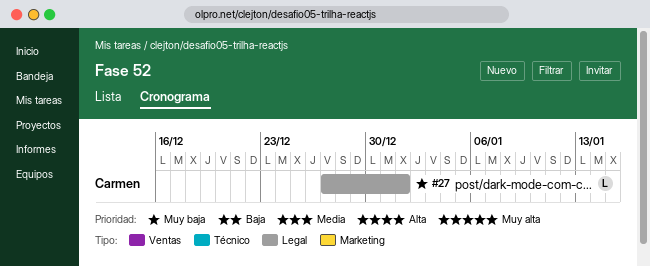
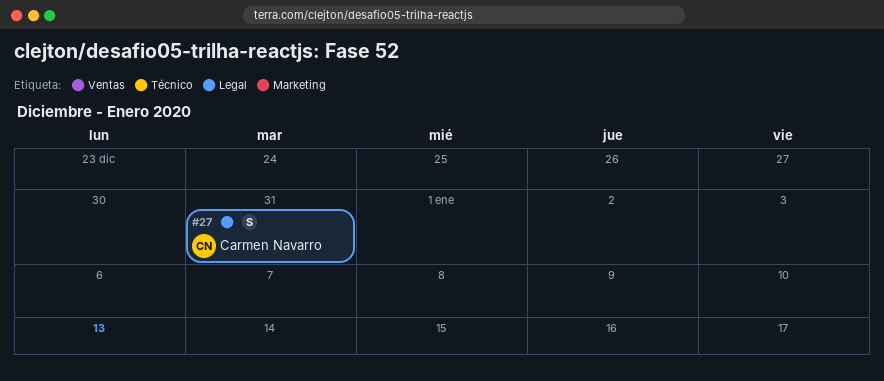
#27, estimate: L -> S
#27, due: Jan 1 -> Dec 31

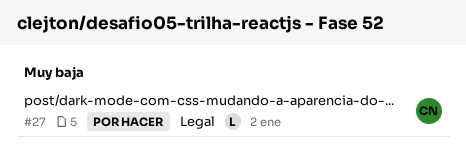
#27, estimate: S -> L
#27, due: Dec 31 -> Jan 2

